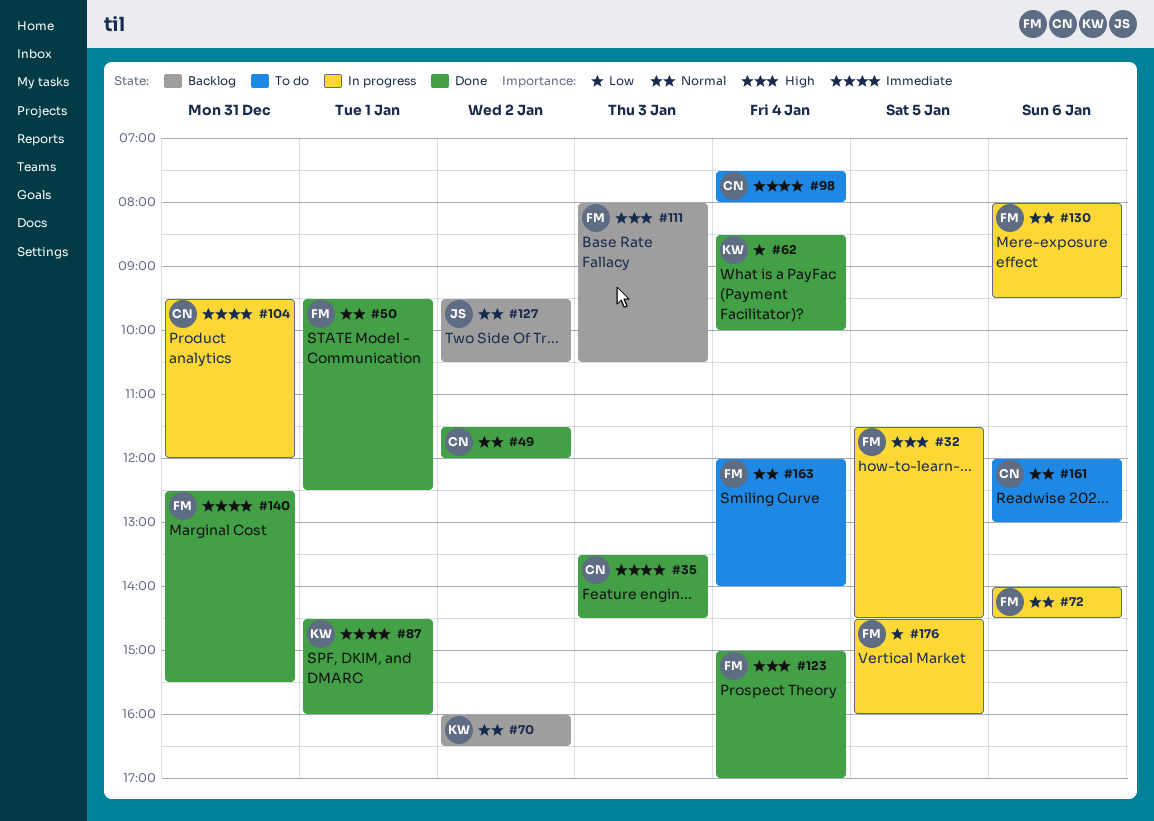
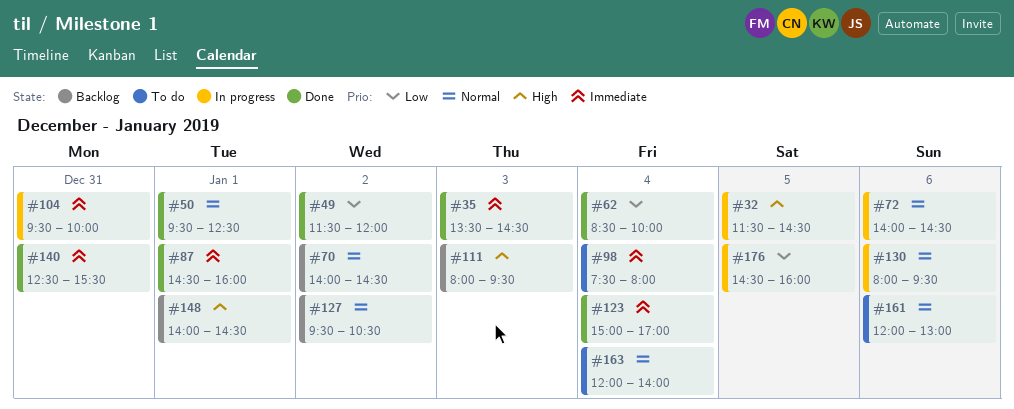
#49, priority: Normal -> Low
#70, begins: 16:00 -> 14:00
#70, ends: 16:30 -> 14:30
#104, ends: 12:00 -> 10:00
#111, ends: 10:30 -> 09:30
#123, priority: High -> Immediate
#148: none -> present

